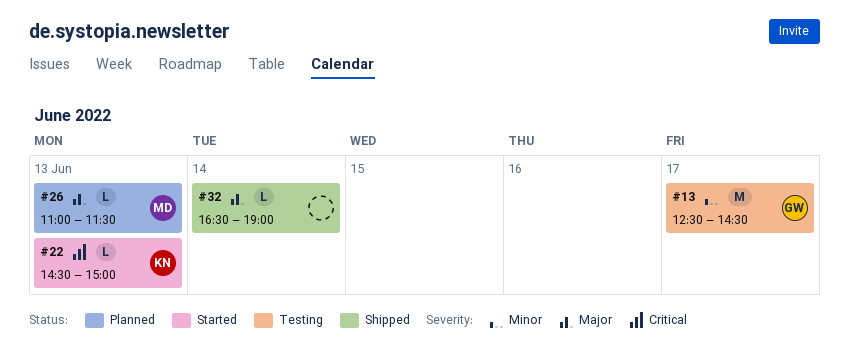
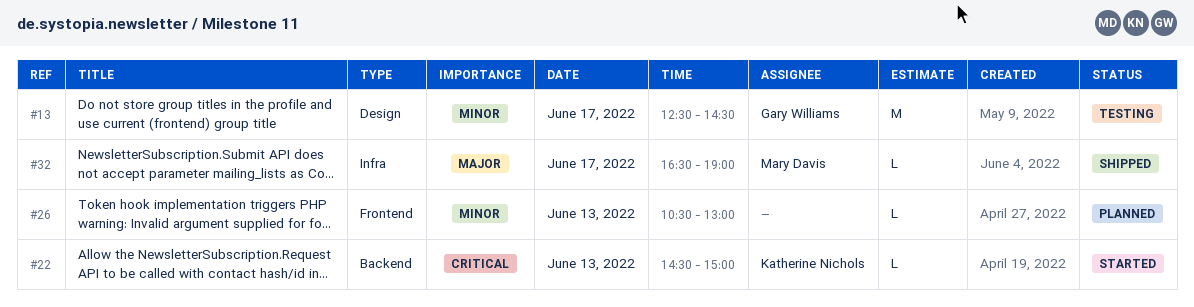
#26, owner: Mary Davis -> none
#26, priority: Major -> Minor
#26, begins: 11:00 -> 10:30
#26, ends: 11:30 -> 13:00
#32, owner: none -> Mary Davis
#32, day: Jun 14 -> Jun 17

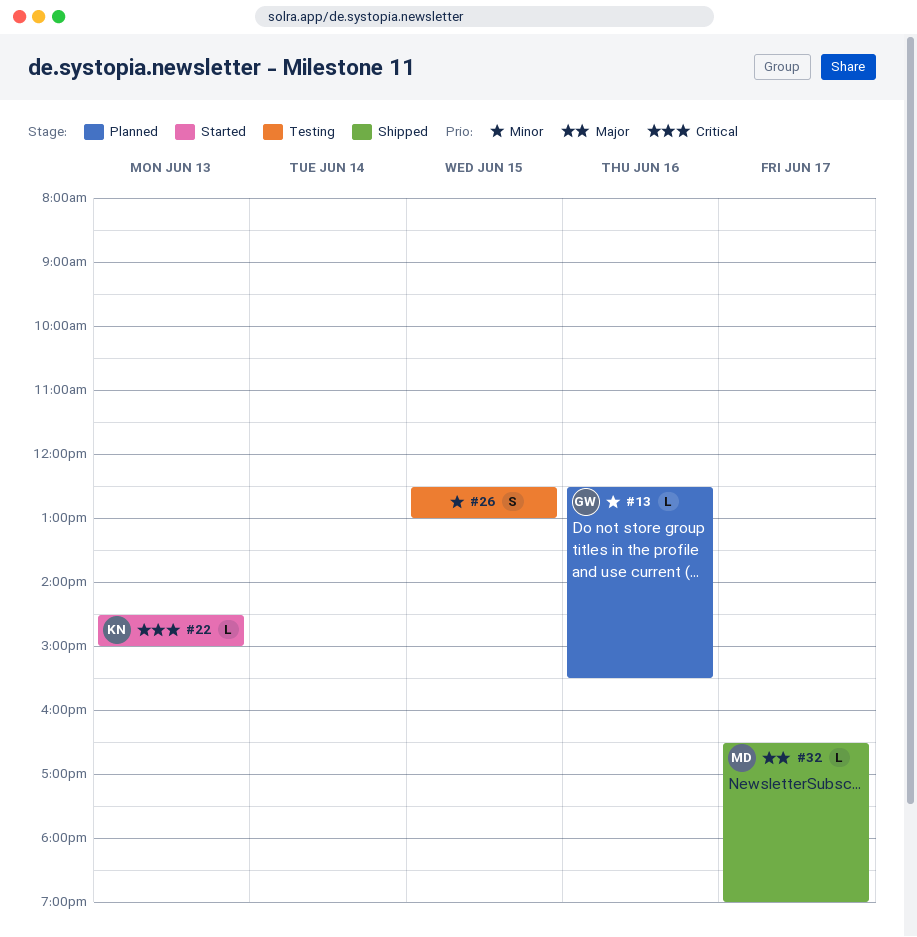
#13, status: Testing -> Planned
#13, estimate: M -> L
#13, day: Jun 17 -> Jun 16
#13, ends: 14:30 -> 15:30
#26, status: Planned -> Testing
#26, estimate: L -> S
#26, day: Jun 13 -> Jun 15
#26, begins: 10:30 -> 12:30

